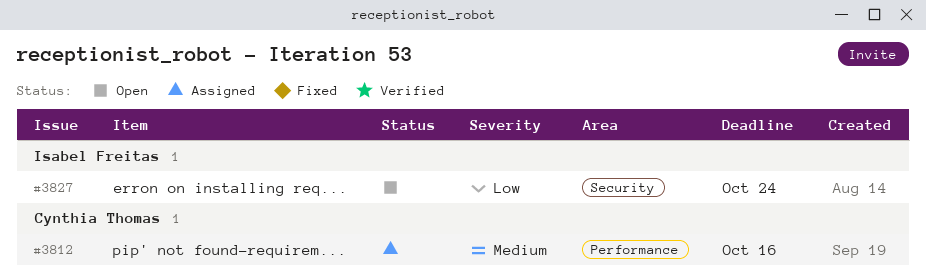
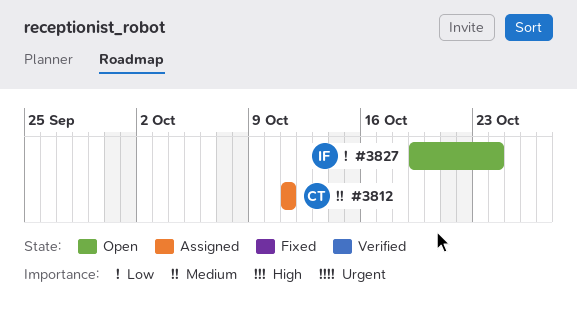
#3812, due: Oct 16 -> Oct 11

